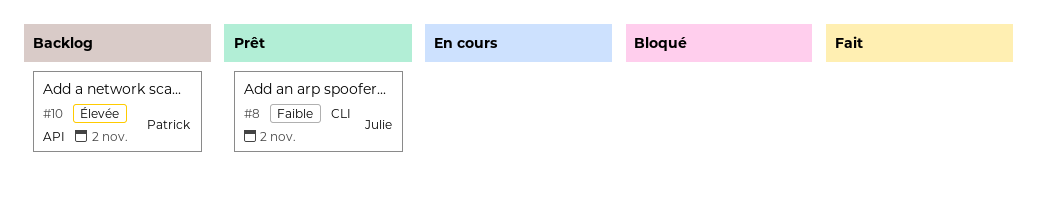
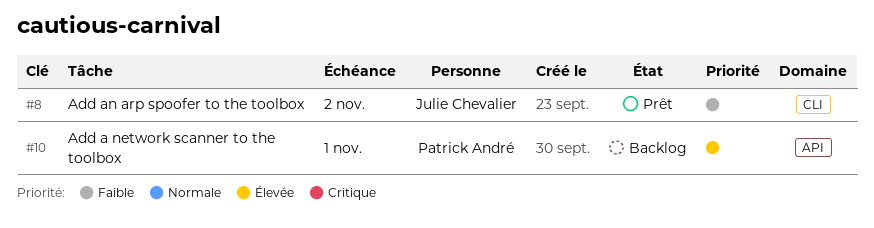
#10, due: Nov 2 -> Nov 1

